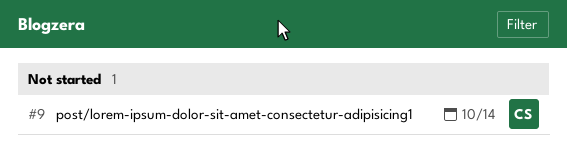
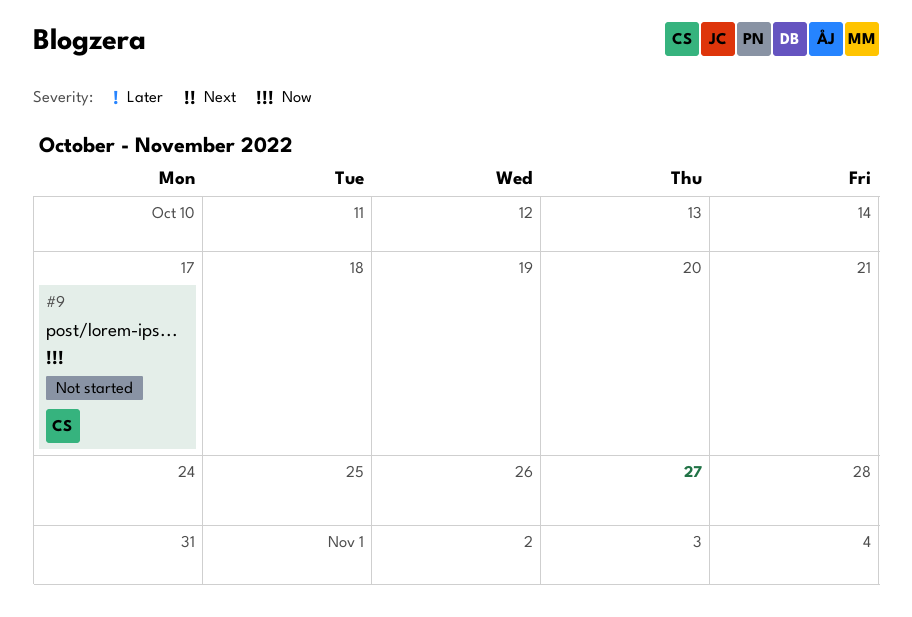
#9, due: Oct 14 -> Oct 17

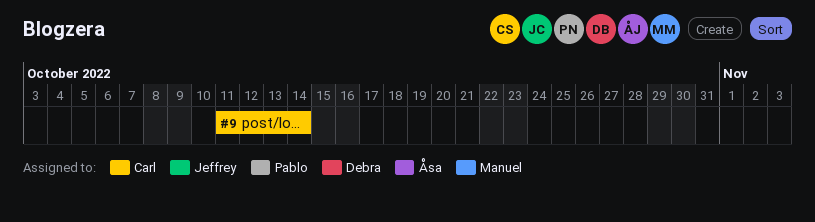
#9, due: Oct 17 -> Oct 14

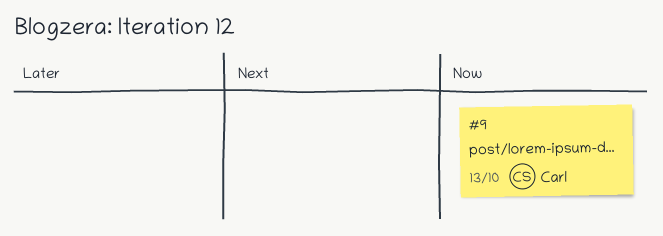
#9, due: Oct 14 -> Oct 13

